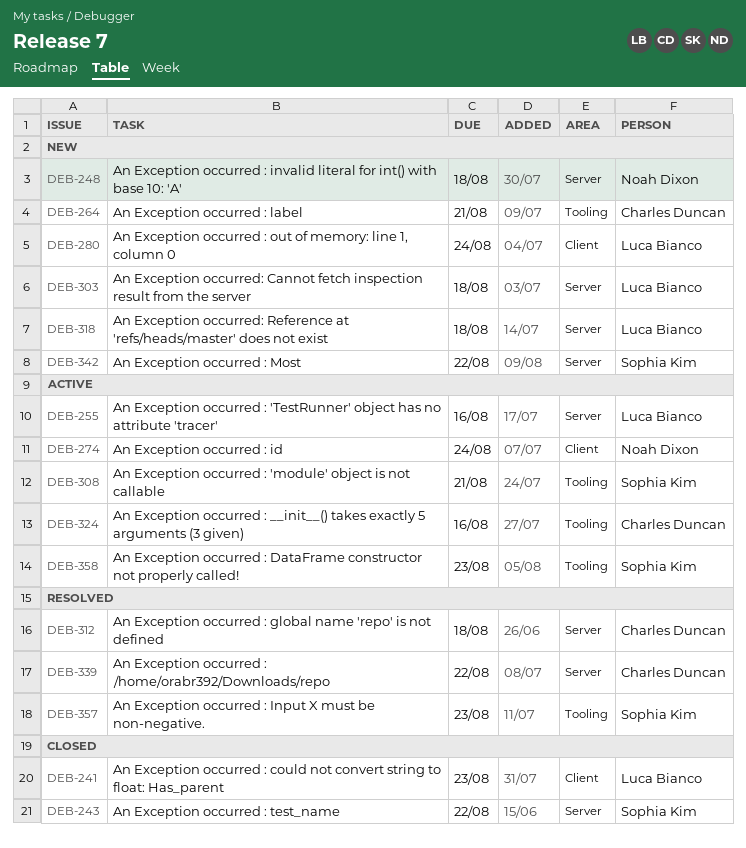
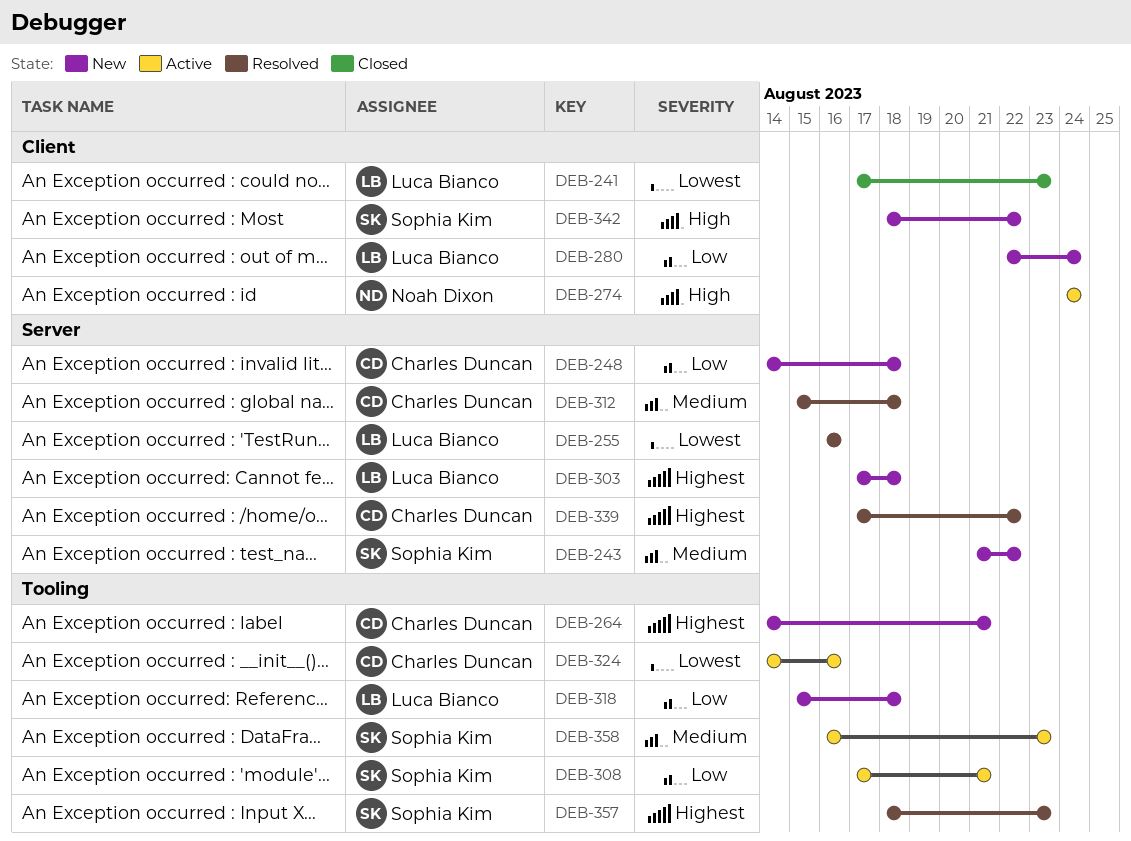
DEB-243, status: Closed -> New
DEB-248, owner: Noah Dixon -> Charles Duncan
DEB-255, status: Active -> Resolved
DEB-318, label: Server -> Tooling
DEB-342, label: Server -> Client

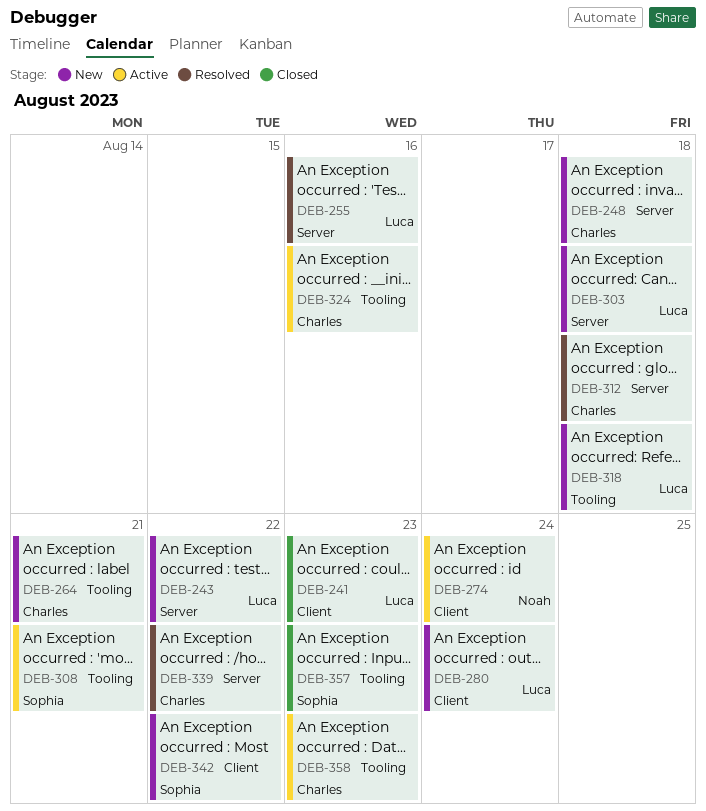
DEB-243, owner: Sophia Kim -> Luca Bianco
DEB-357, status: Resolved -> Closed
DEB-358, owner: Sophia Kim -> Charles Duncan

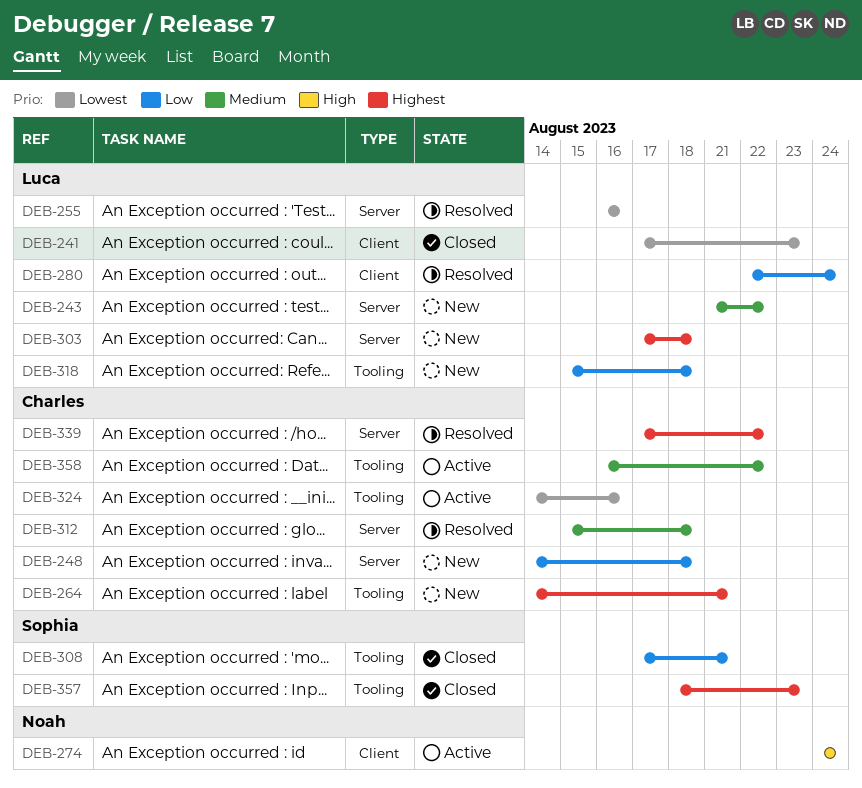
DEB-280, status: New -> Resolved
DEB-308, status: Active -> Closed
DEB-342: present -> none
DEB-358, due: Aug 23 -> Aug 22

